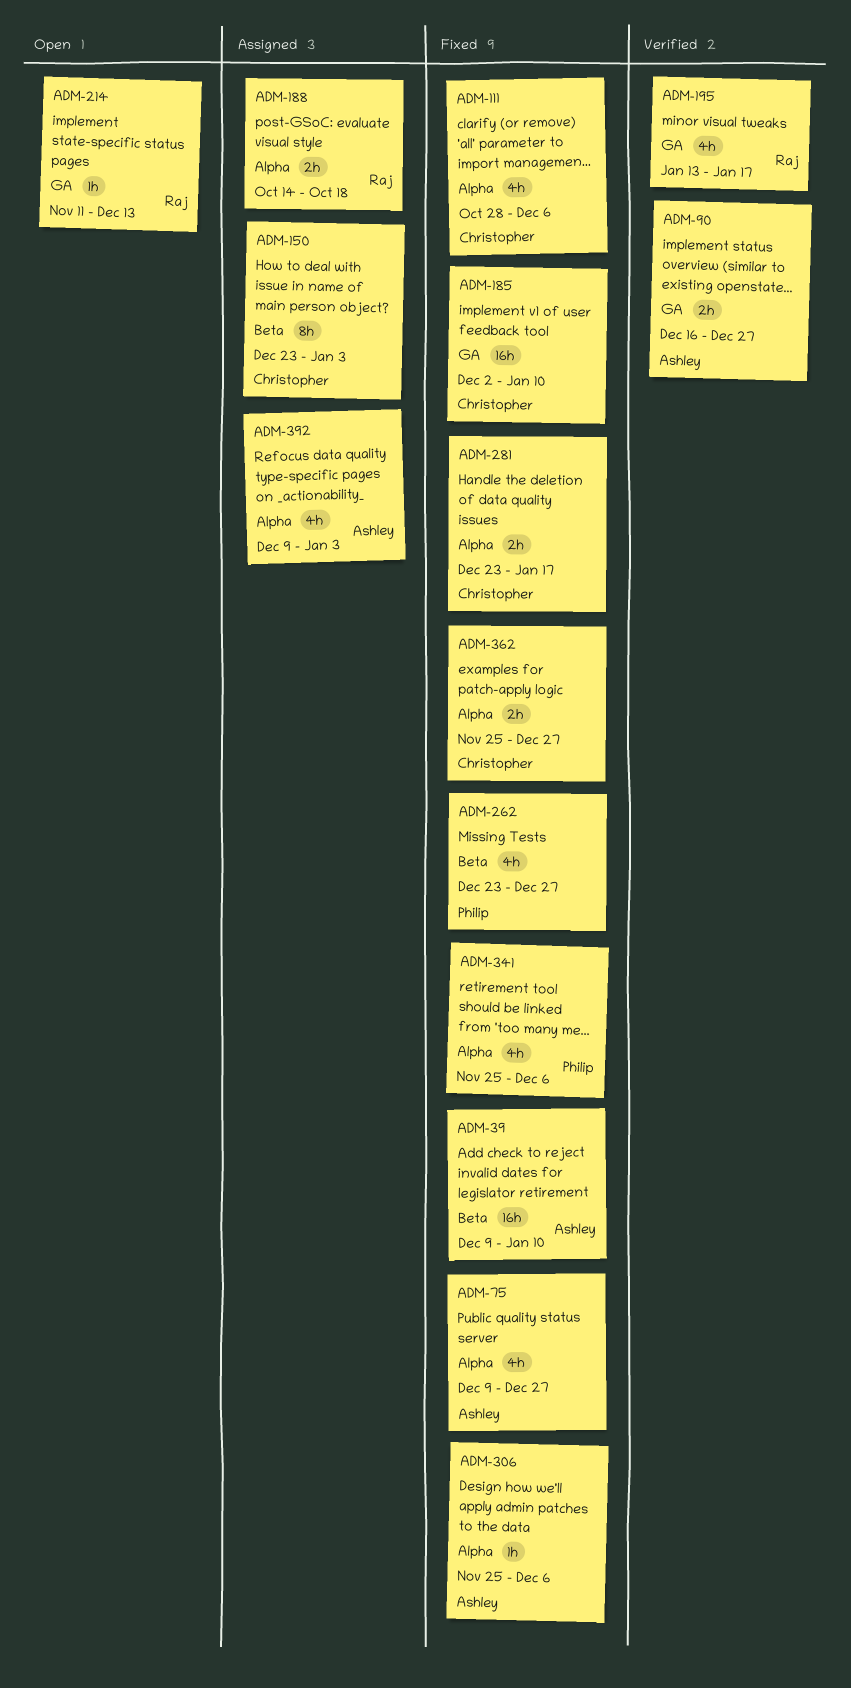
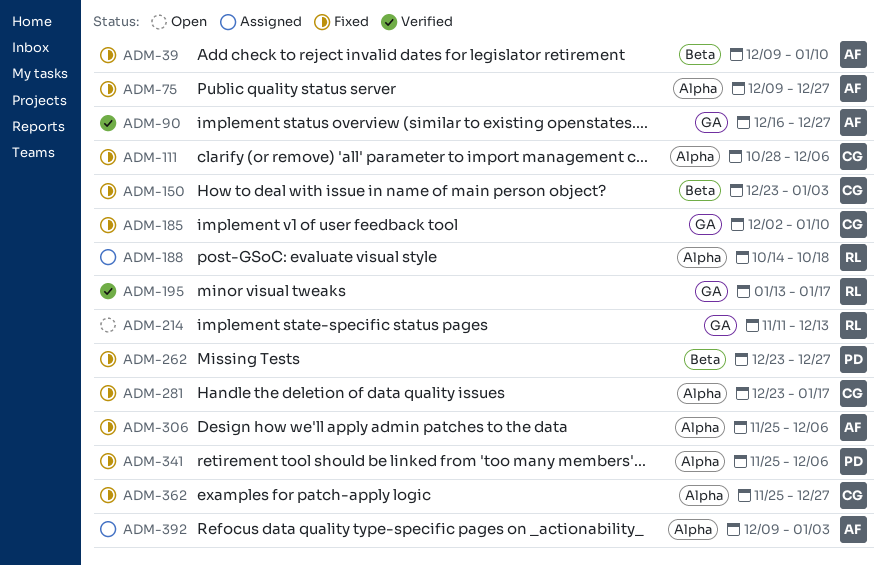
ADM-150, status: Assigned -> Fixed

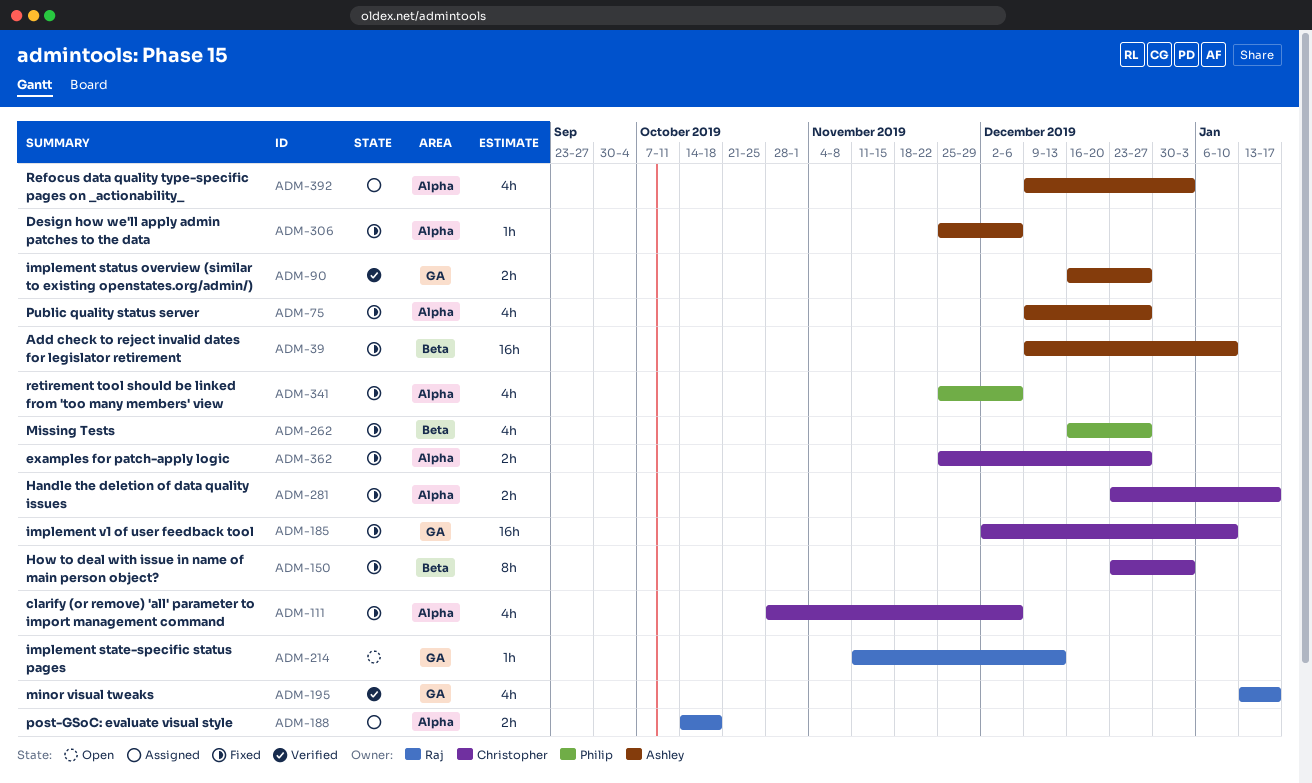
ADM-262, start: Dec 23 -> Dec 16

